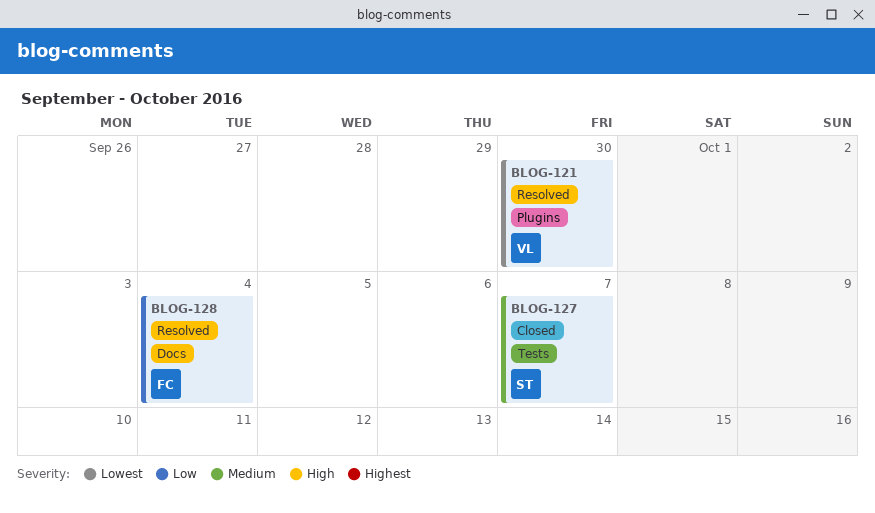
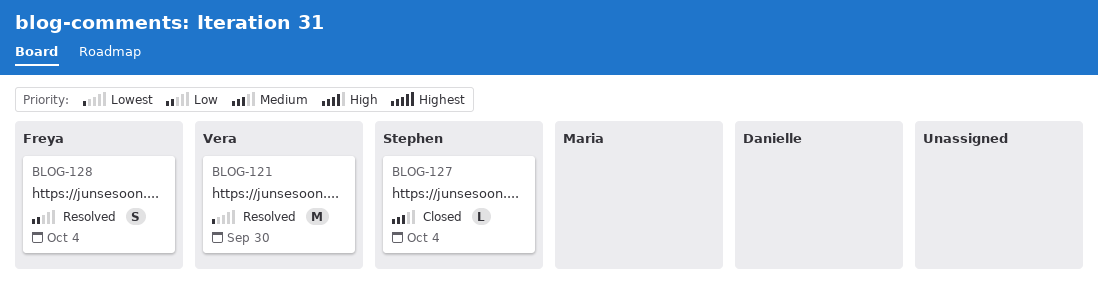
BLOG-127, due: Oct 7 -> Oct 4

